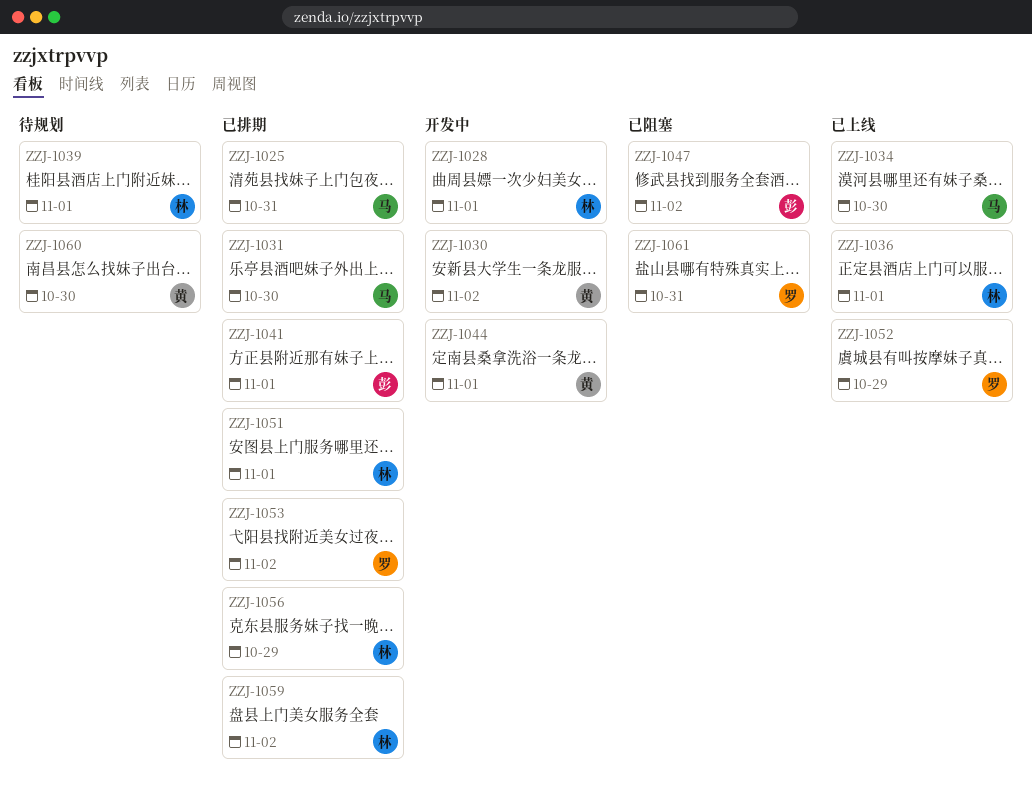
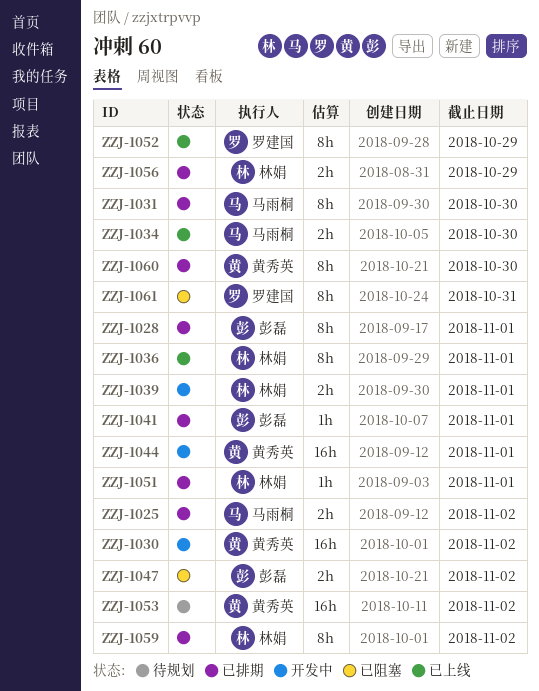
ZZJ-1025, due: Oct 31 -> Nov 2
ZZJ-1028, status: 开发中 -> 已排期
ZZJ-1028, owner: 林娟 -> 彭磊
ZZJ-1039, status: 待规划 -> 开发中
ZZJ-1053, status: 已排期 -> 待规划
ZZJ-1053, owner: 罗建国 -> 黄秀英
ZZJ-1060, status: 待规划 -> 已排期

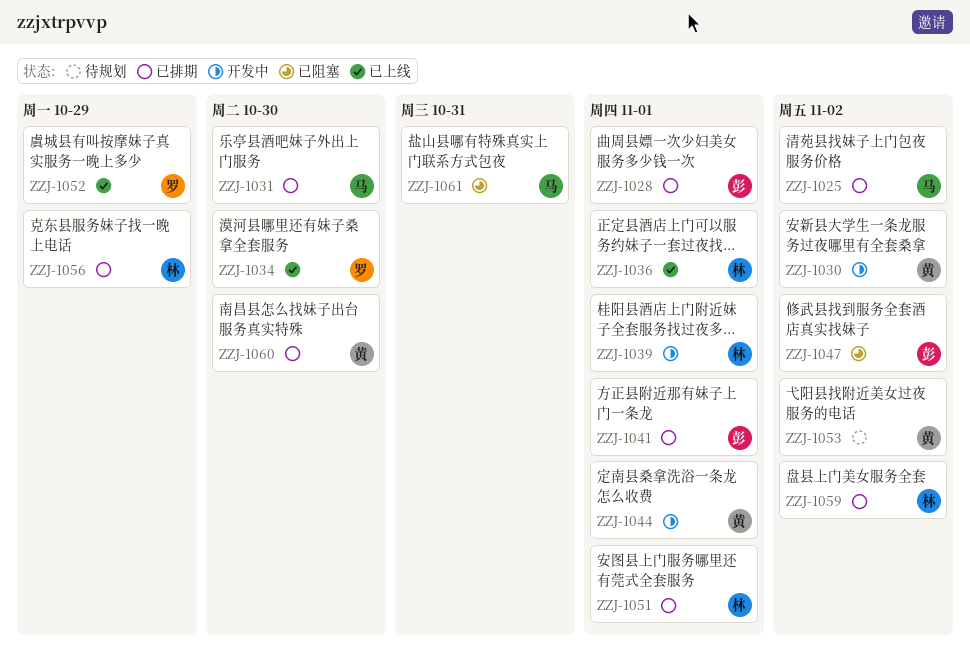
ZZJ-1034, owner: 马雨桐 -> 罗建国
ZZJ-1061, owner: 罗建国 -> 马雨桐

